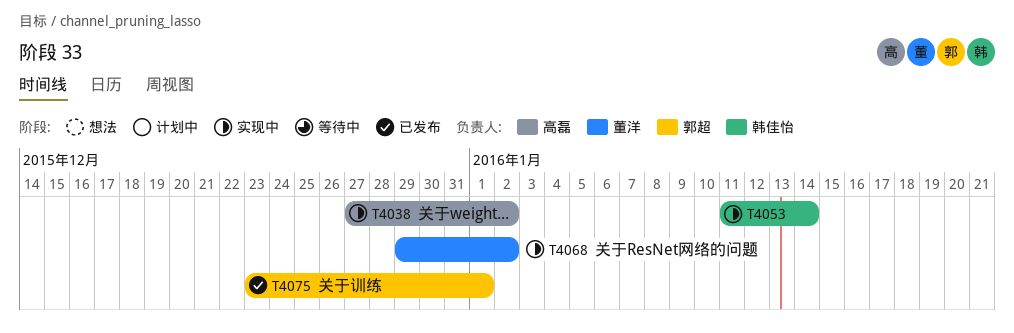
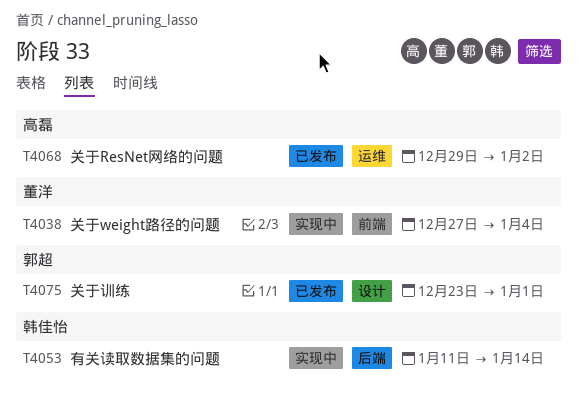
T4038, owner: 高磊 -> 董洋
T4038, due: Jan 2 -> Jan 4
T4068, status: 实现中 -> 已发布
T4068, owner: 董洋 -> 高磊

